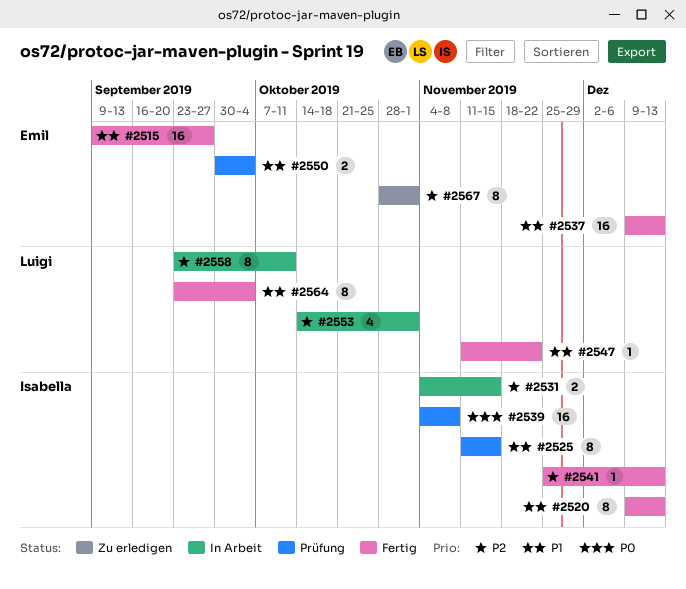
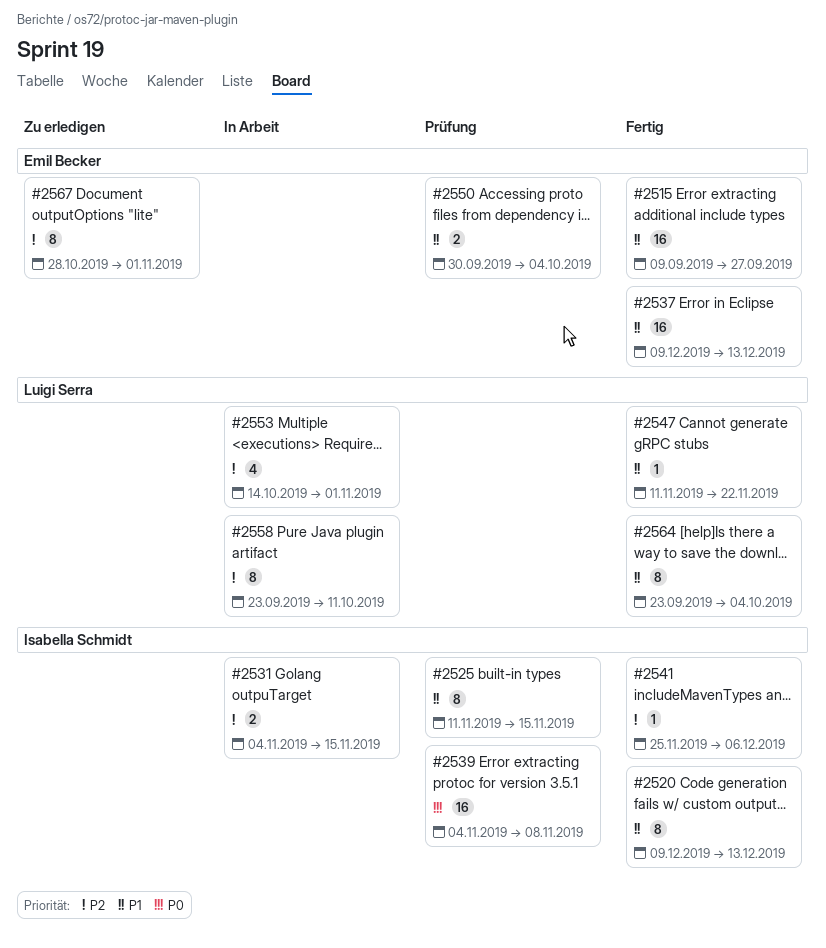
#2541, due: Dec 13 -> Dec 6

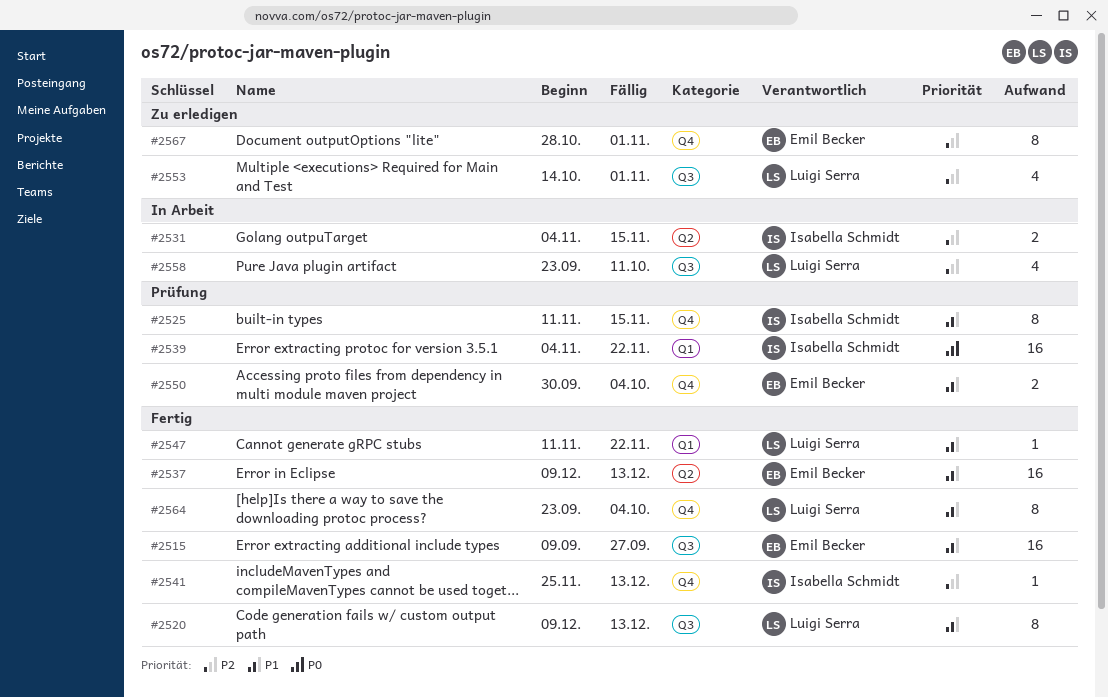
#2520, owner: Isabella Schmidt -> Luigi Serra
#2539, due: Nov 8 -> Nov 22
#2541, due: Dec 6 -> Dec 13
#2553, status: In Arbeit -> Zu erledigen
#2558, estimate: 8 -> 4

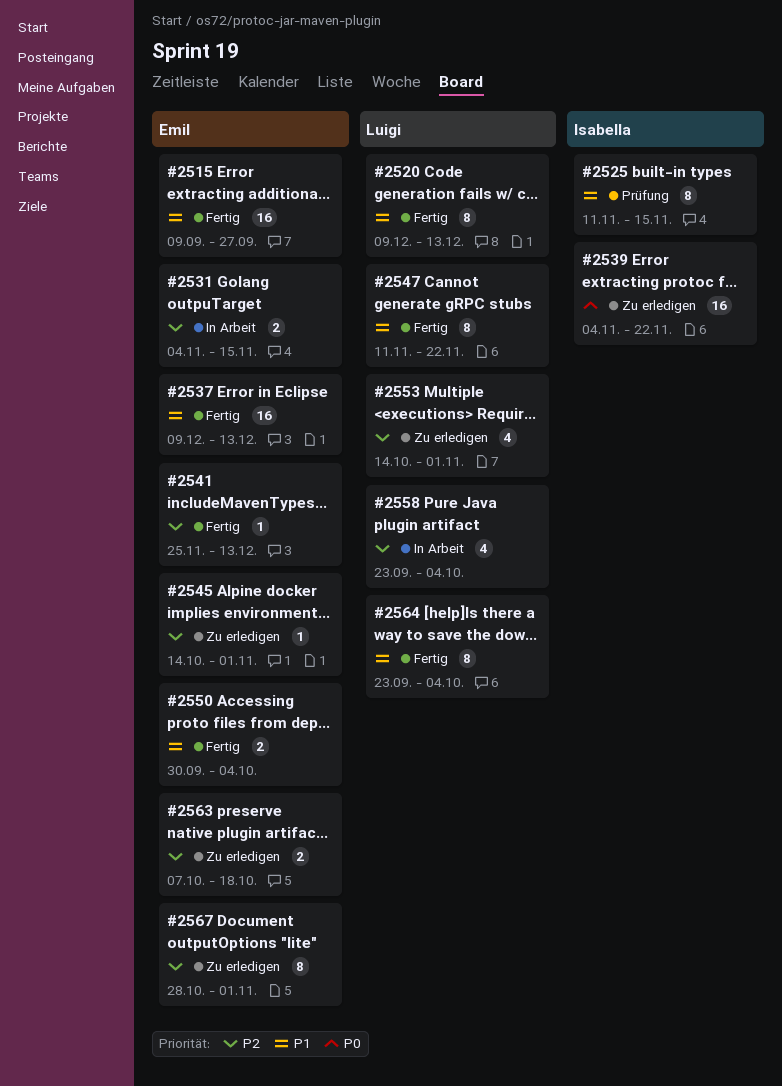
#2531, owner: Isabella Schmidt -> Emil Becker
#2539, status: Prüfung -> Zu erledigen
#2541, owner: Isabella Schmidt -> Emil Becker
#2545: none -> present
#2547, estimate: 1 -> 8
#2550, status: Prüfung -> Fertig
#2558, due: Oct 11 -> Oct 4
#2563: none -> present

